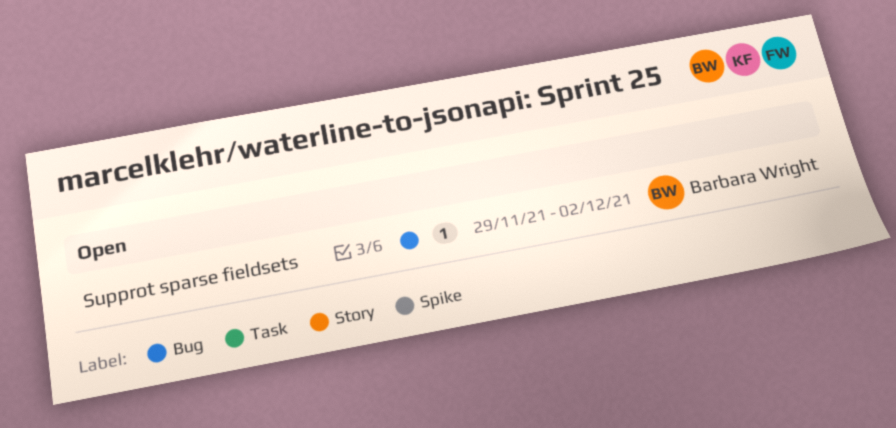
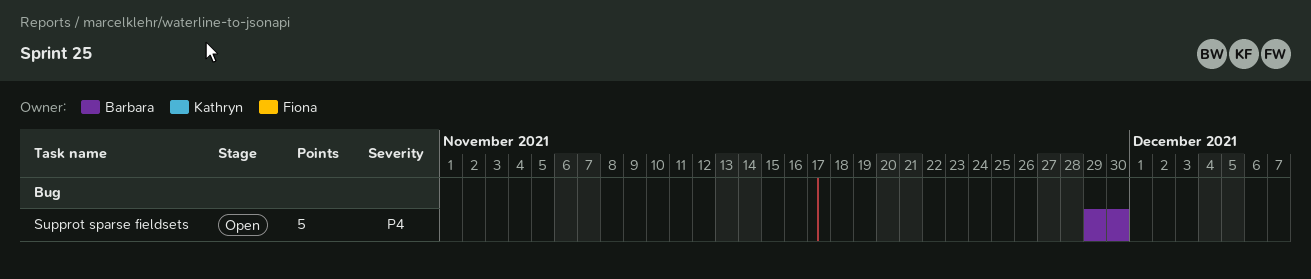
Supprot sparse fieldsets, estimate: 1 -> 5
Supprot sparse fieldsets, due: Dec 2 -> Nov 30

